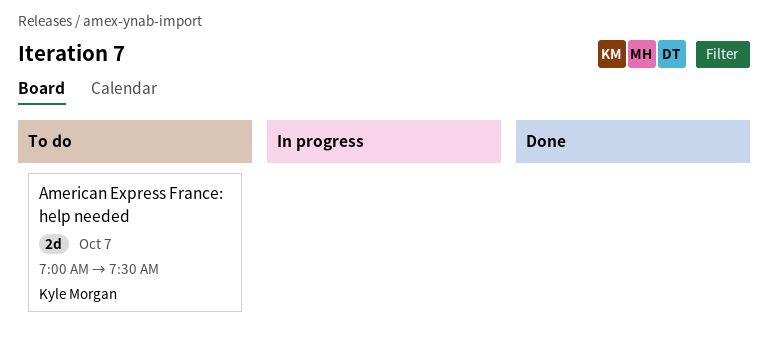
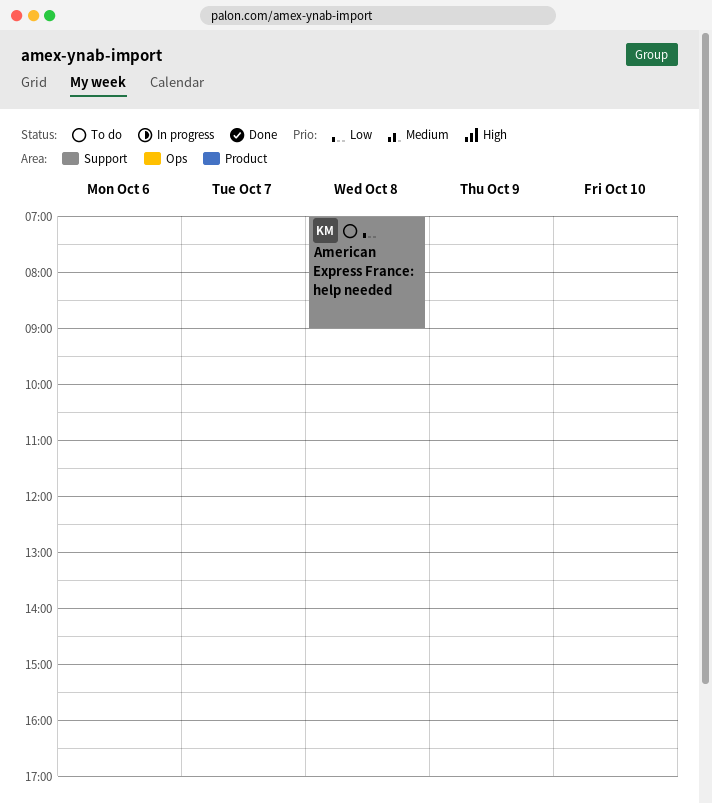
American Express France: help needed, day: Oct 7 -> Oct 8
American Express France: help needed, ends: 07:30 -> 09:00

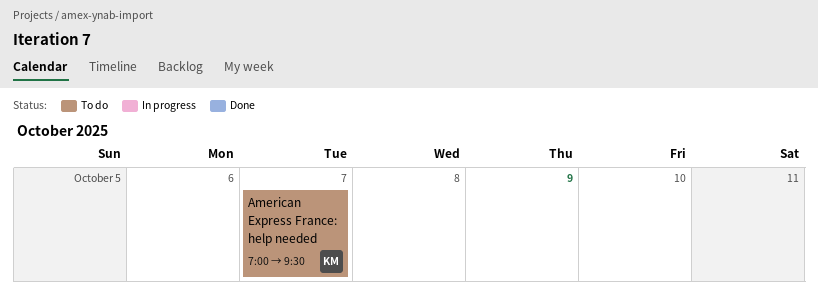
American Express France: help needed, day: Oct 8 -> Oct 7
American Express France: help needed, ends: 09:00 -> 09:30

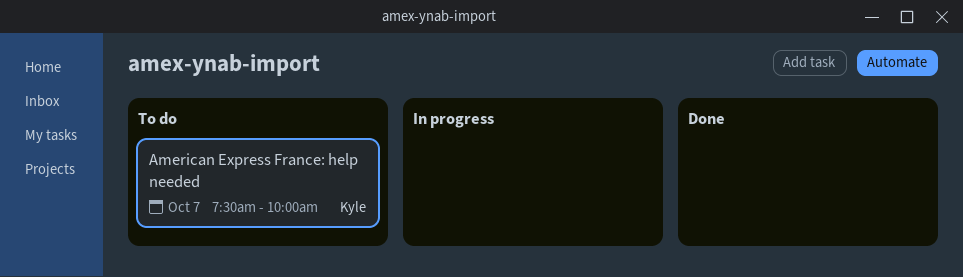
American Express France: help needed, begins: 07:00 -> 07:30
American Express France: help needed, ends: 09:30 -> 10:00

